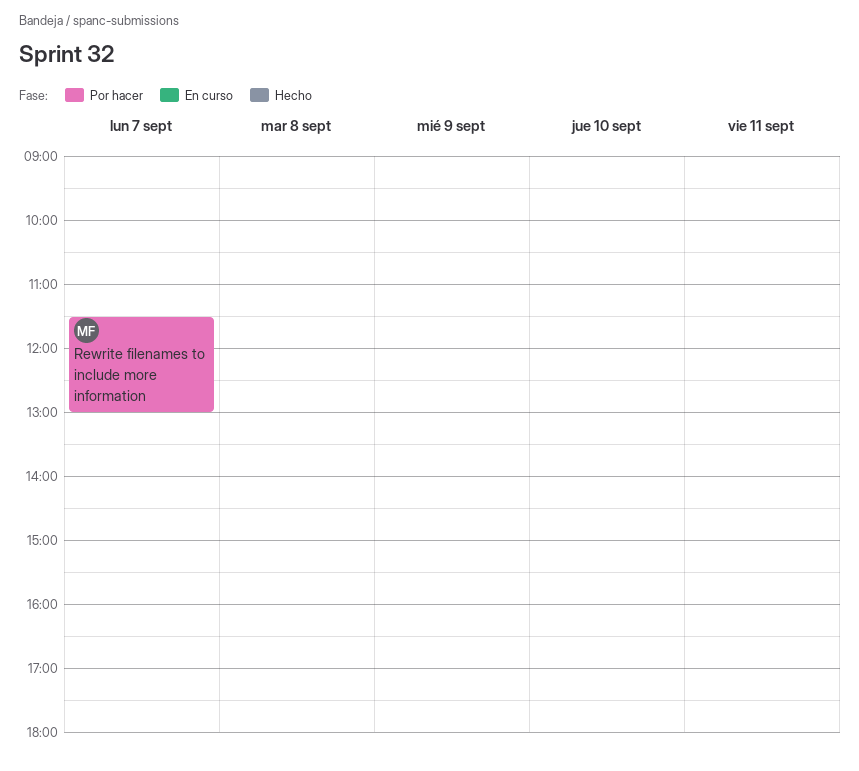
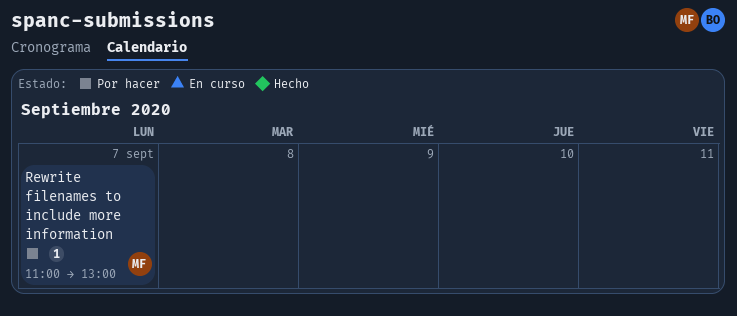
Rewrite filenames to include more information, begins: 11:30 -> 11:00

